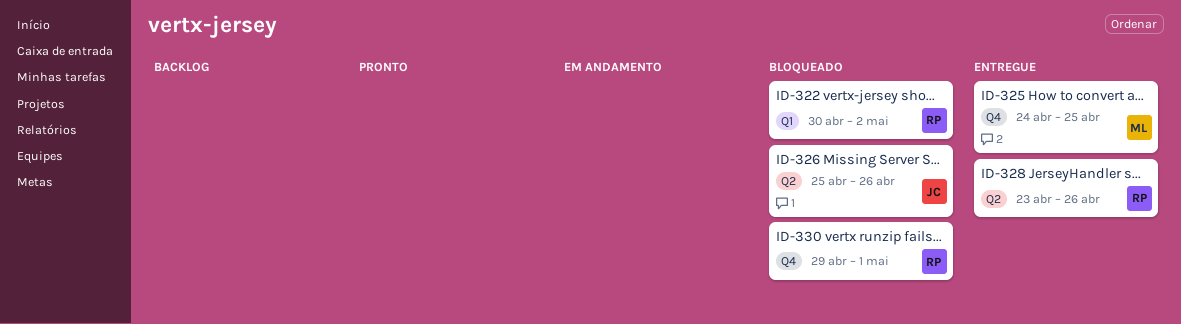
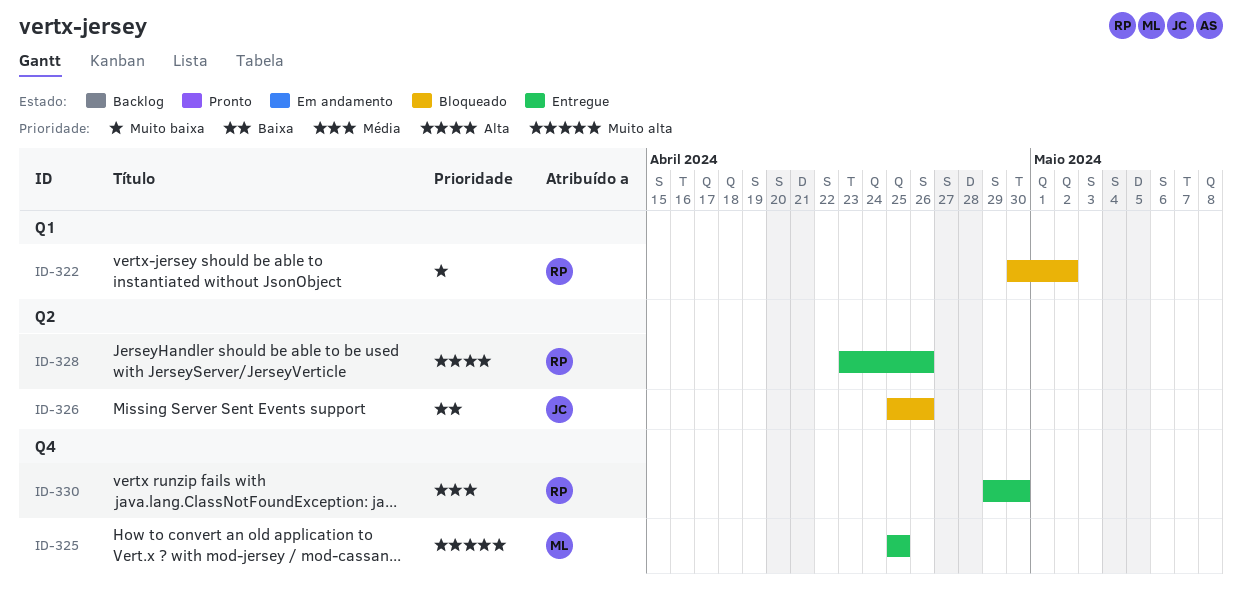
ID-325, start: Apr 24 -> Apr 25
ID-330, status: Bloqueado -> Entregue
ID-330, due: May 1 -> Apr 30

